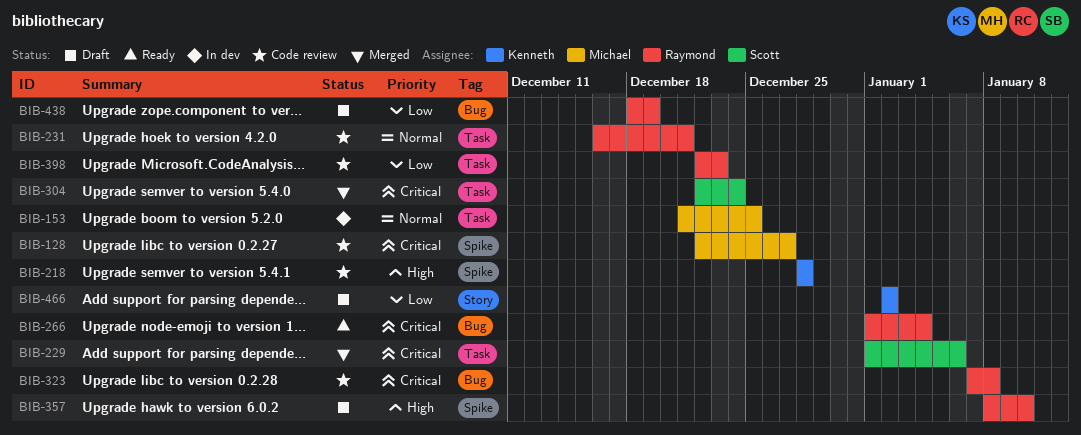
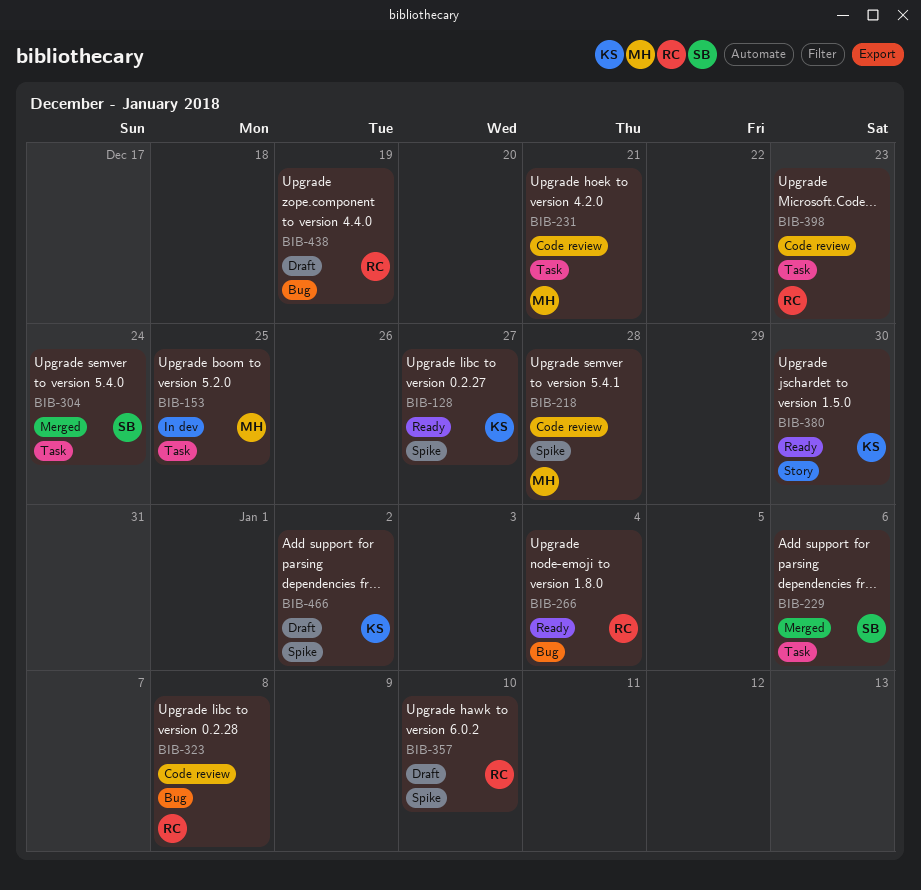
BIB-128, status: Code review -> Ready
BIB-128, owner: Michael -> Kenneth
BIB-218, owner: Kenneth -> Michael
BIB-231, owner: Raymond -> Michael
BIB-380: none -> present
BIB-466, label: Story -> Spike

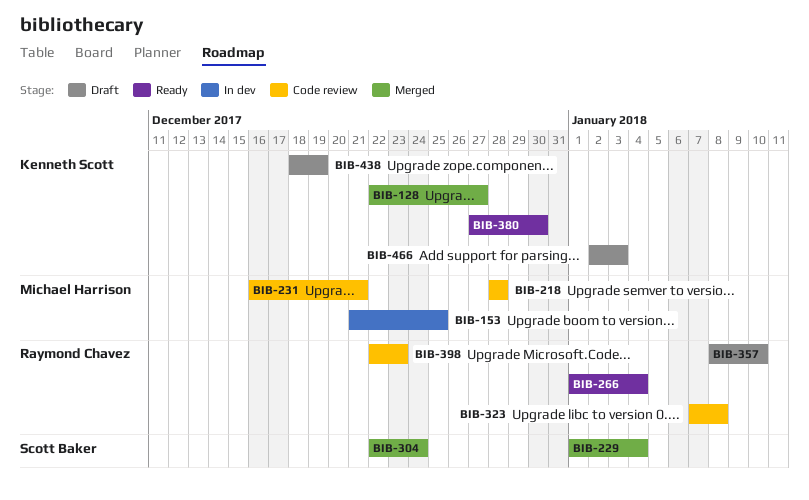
BIB-128, status: Ready -> Merged
BIB-229, due: Jan 6 -> Jan 4
BIB-438, owner: Raymond Chavez -> Kenneth Scott
BIB-466, due: Jan 2 -> Jan 3

